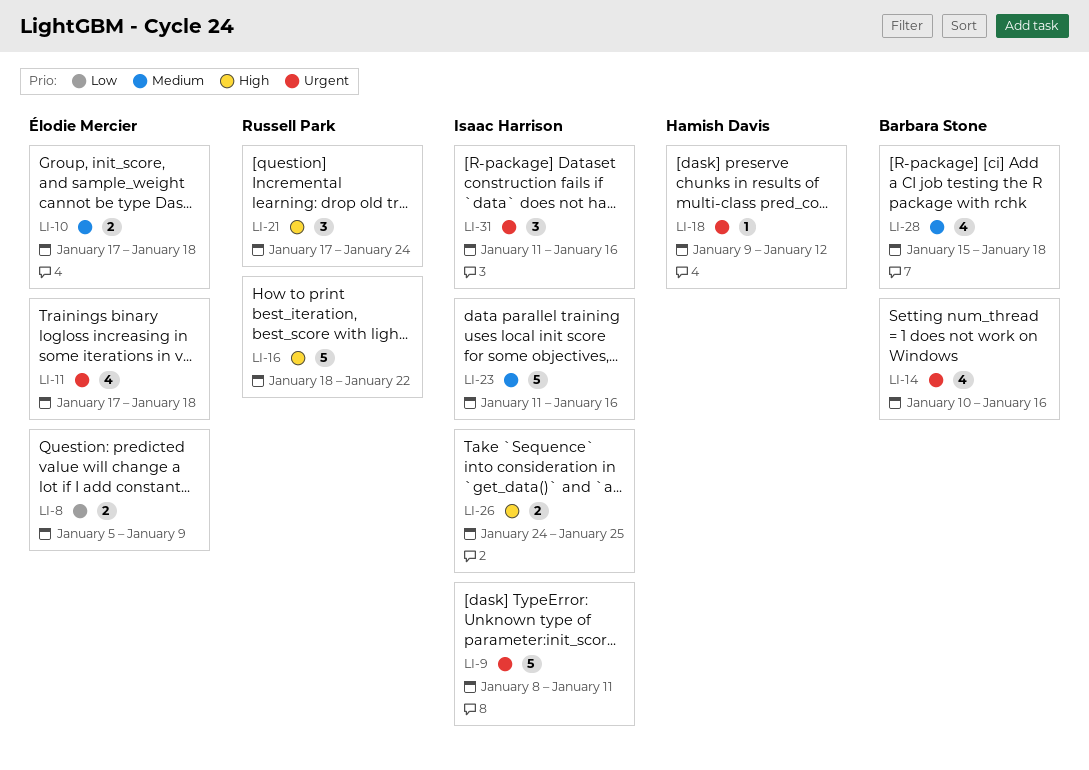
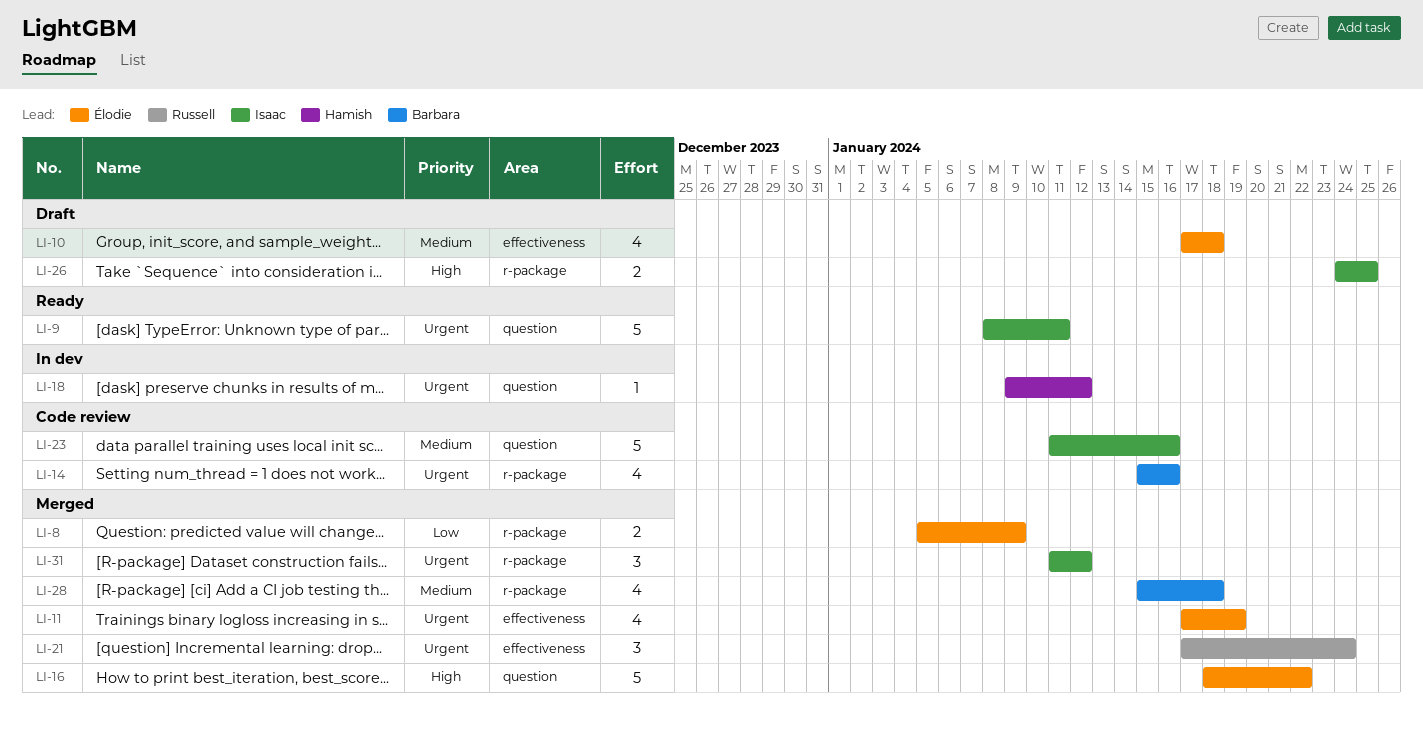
LI-10, estimate: 2 -> 4
LI-11, due: Jan 18 -> Jan 19
LI-14, start: Jan 10 -> Jan 15
LI-16, owner: Russell Park -> Élodie Mercier
LI-21, priority: High -> Urgent
LI-31, due: Jan 16 -> Jan 12

